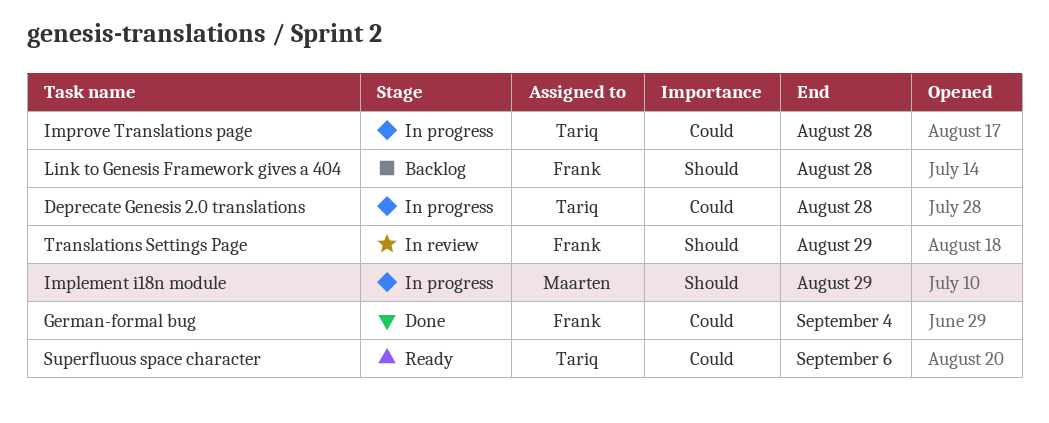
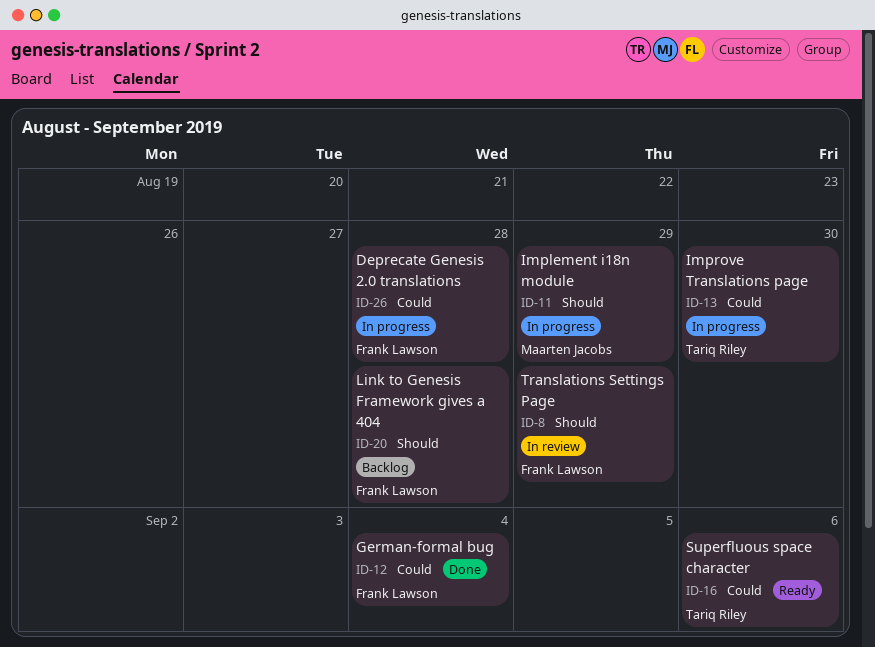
Deprecate Genesis 2.0 translations, owner: Tariq Riley -> Frank Lawson
Improve Translations page, due: Aug 28 -> Aug 30

